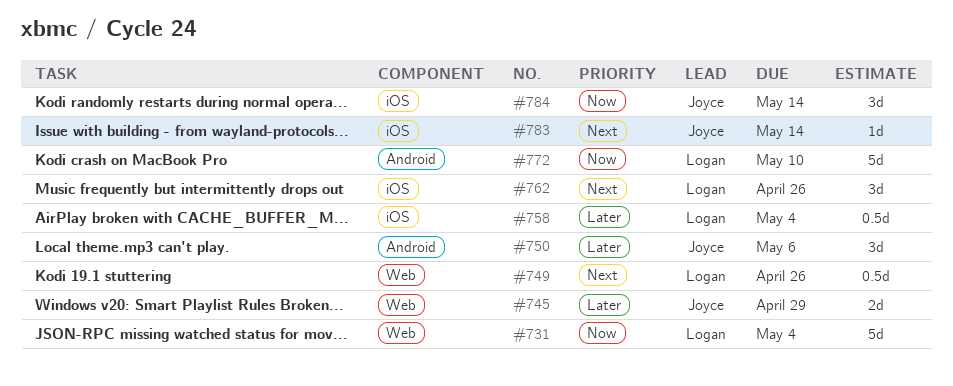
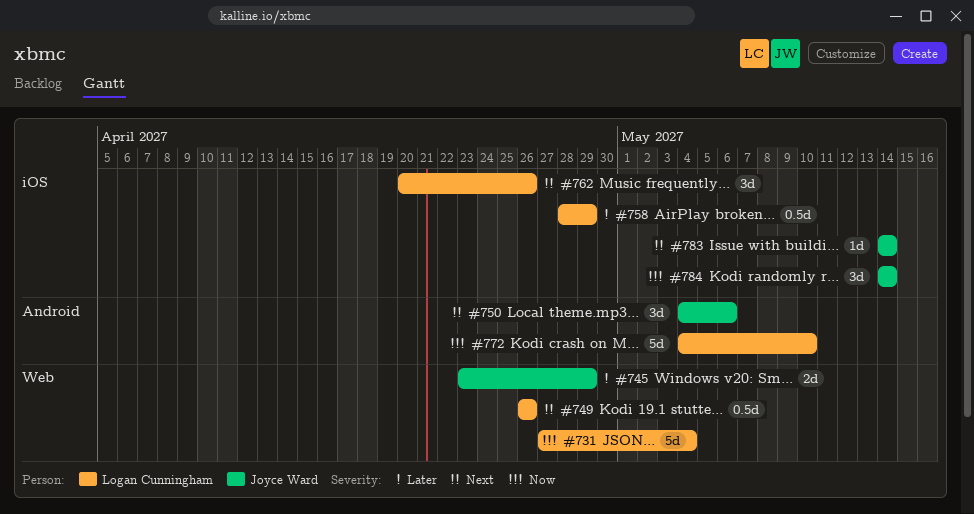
#750, priority: Later -> Next
#758, due: May 4 -> Apr 29

